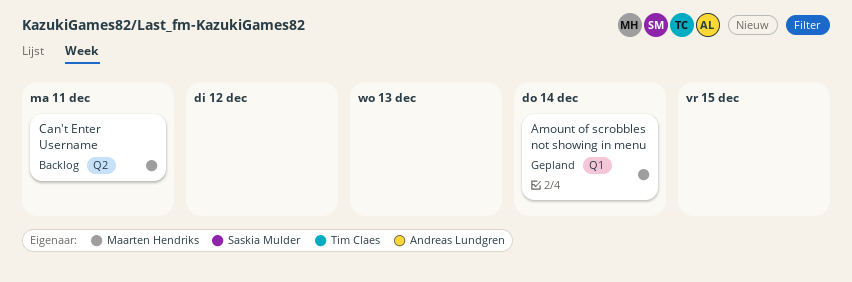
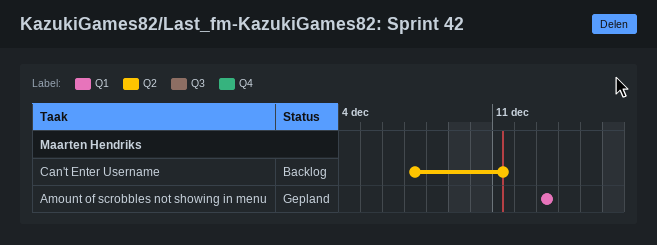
Amount of scrobbles not showing in menu, due: Dec 14 -> Dec 13

